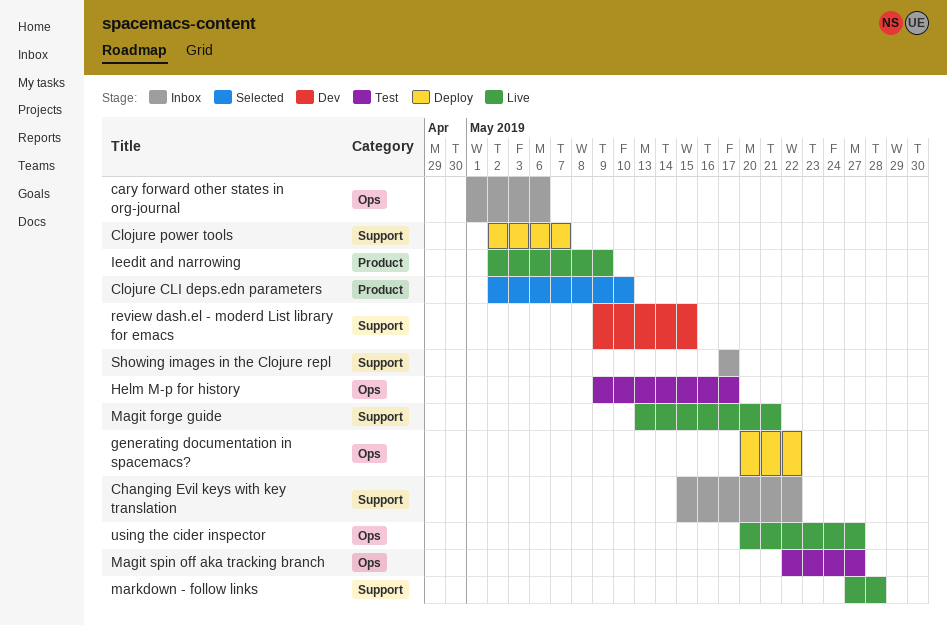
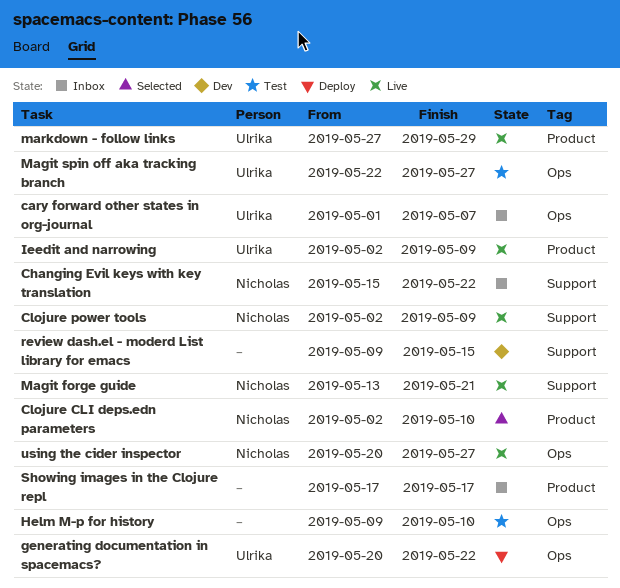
cary forward other states in org-journal, due: May 6 -> May 7
Clojure power tools, status: Deploy -> Live
Clojure power tools, due: May 7 -> May 9
Helm M-p for history, due: May 17 -> May 10
markdown - follow links, label: Support -> Product
markdown - follow links, due: May 28 -> May 29
Showing images in the Clojure repl, label: Support -> Product

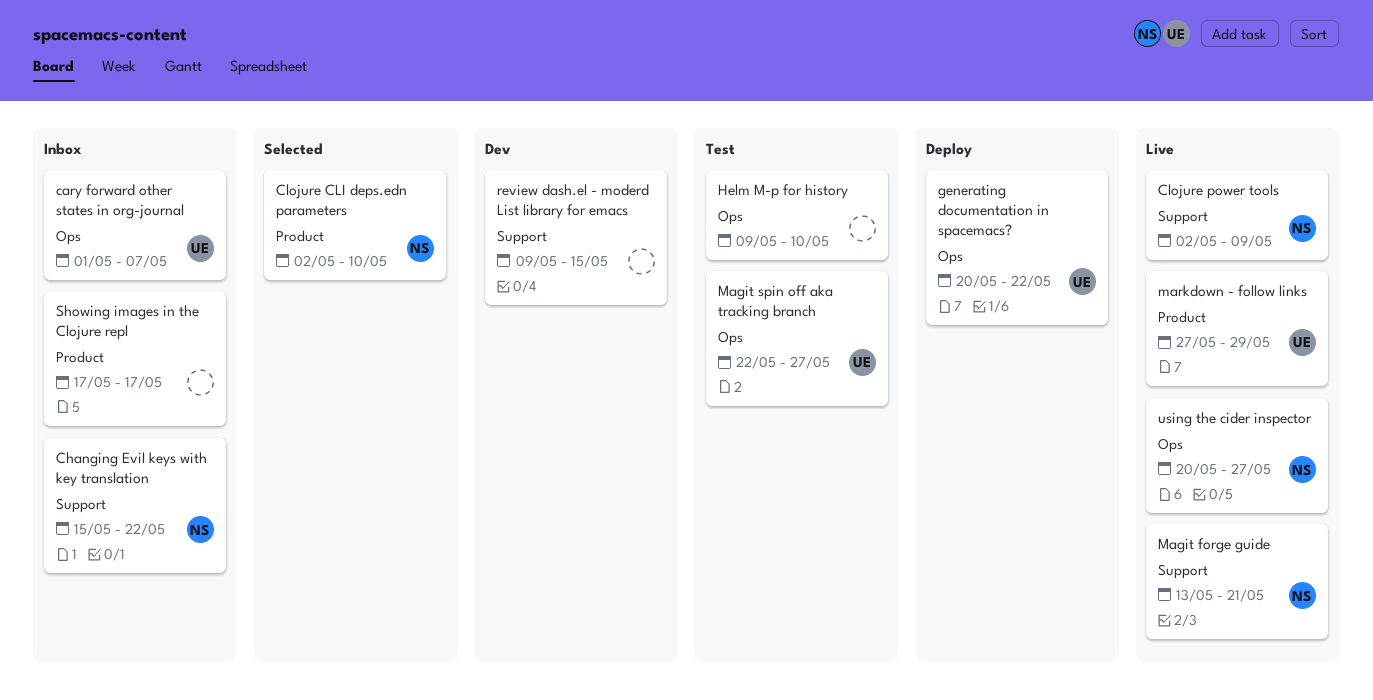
Ieedit and narrowing: present -> none

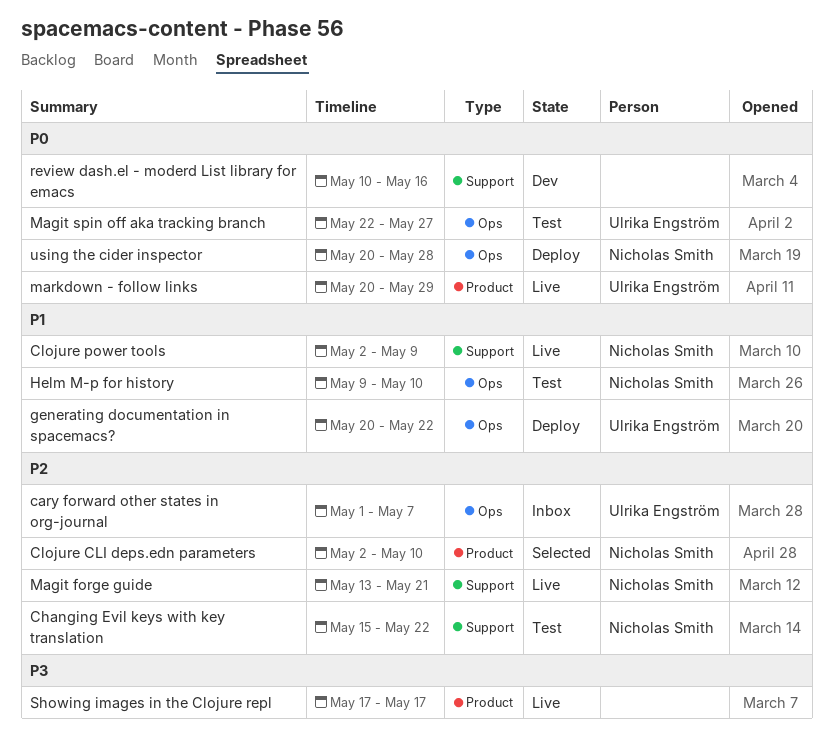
Changing Evil keys with key translation, status: Inbox -> Test
Helm M-p for history, owner: none -> Nicholas Smith
markdown - follow links, start: May 27 -> May 20
review dash.el - moderd List library for emacs, start: May 9 -> May 10
review dash.el - moderd List library for emacs, due: May 15 -> May 16
Showing images in the Clojure repl, status: Inbox -> Live
using the cider inspector, status: Live -> Deploy
using the cider inspector, due: May 27 -> May 28

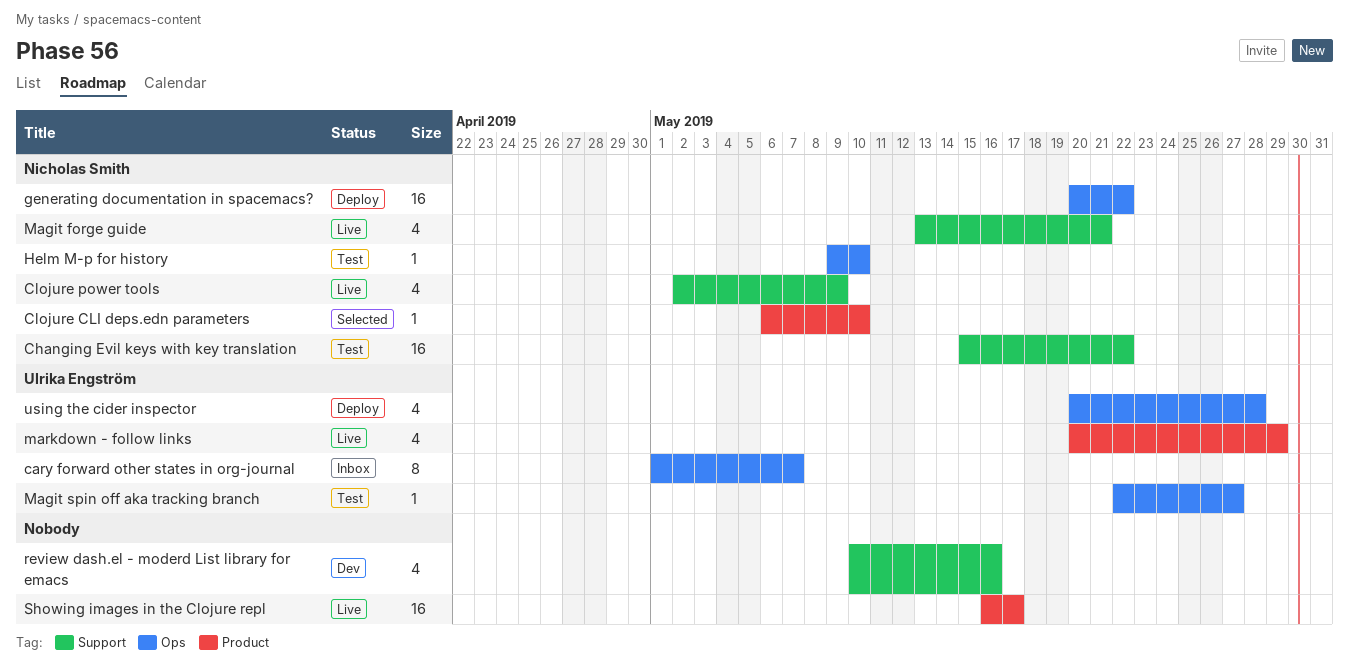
Clojure CLI deps.edn parameters, start: May 2 -> May 6
generating documentation in spacemacs?, owner: Ulrika Engström -> Nicholas Smith
Showing images in the Clojure repl, start: May 17 -> May 16
using the cider inspector, owner: Nicholas Smith -> Ulrika Engström

